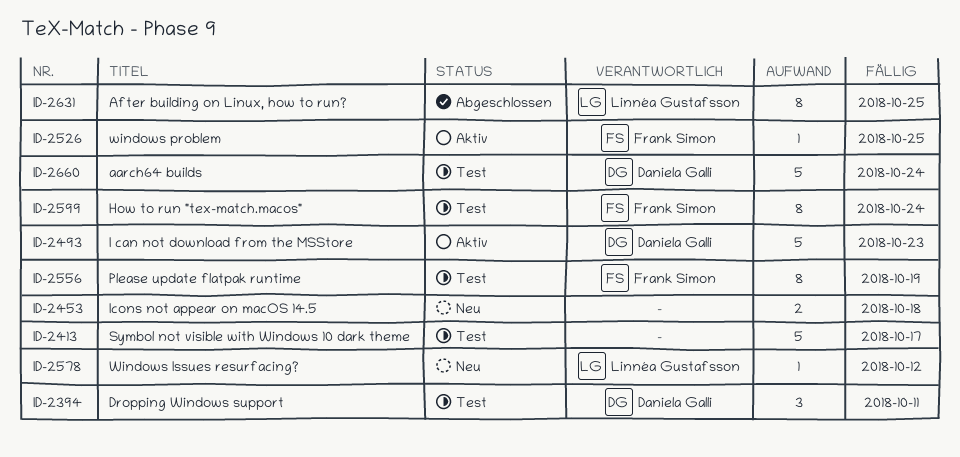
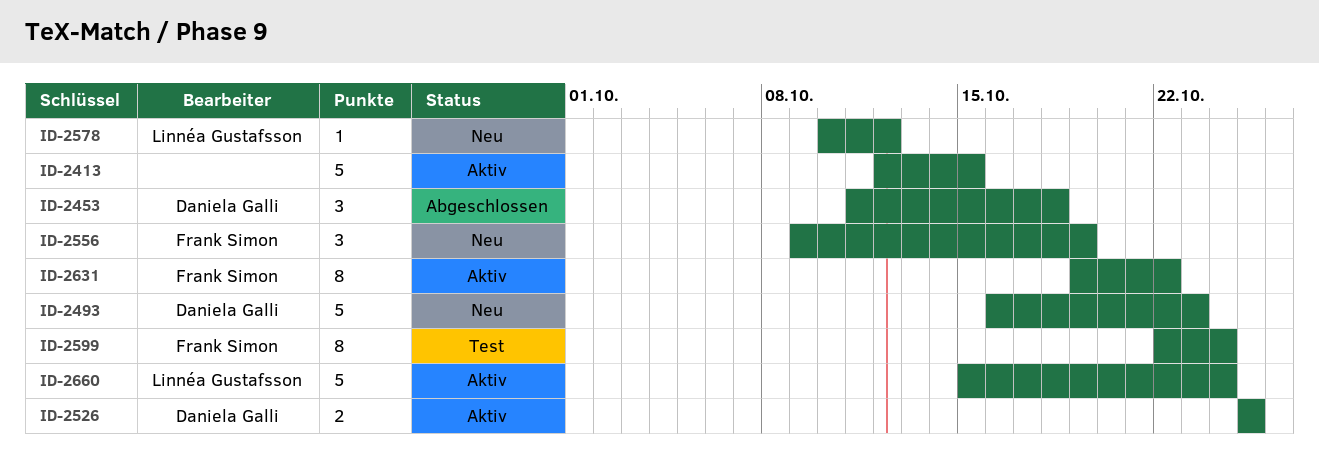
ID-2394: present -> none
ID-2413, status: Test -> Aktiv
ID-2413, due: Oct 17 -> Oct 15
ID-2453, status: Neu -> Abgeschlossen
ID-2453, owner: none -> Daniela Galli
ID-2453, estimate: 2 -> 3
ID-2493, status: Aktiv -> Neu
ID-2526, owner: Frank Simon -> Daniela Galli
ID-2526, estimate: 1 -> 2
ID-2556, status: Test -> Neu
ID-2556, estimate: 8 -> 3
ID-2631, status: Abgeschlossen -> Aktiv
ID-2631, owner: Linnéa Gustafsson -> Frank Simon
ID-2631, due: Oct 25 -> Oct 22
ID-2660, status: Test -> Aktiv
ID-2660, owner: Daniela Galli -> Linnéa Gustafsson

